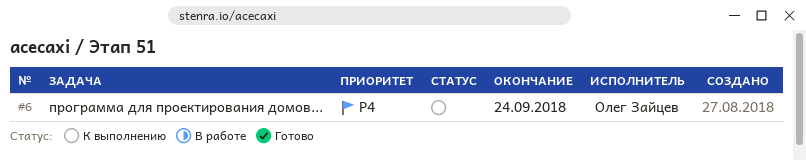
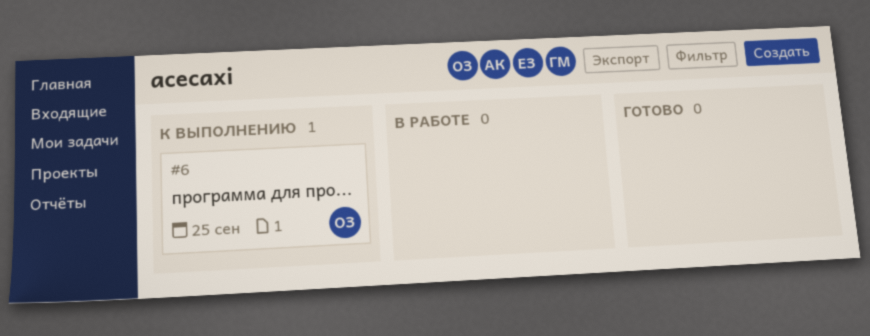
#6, due: Sep 24 -> Sep 25

